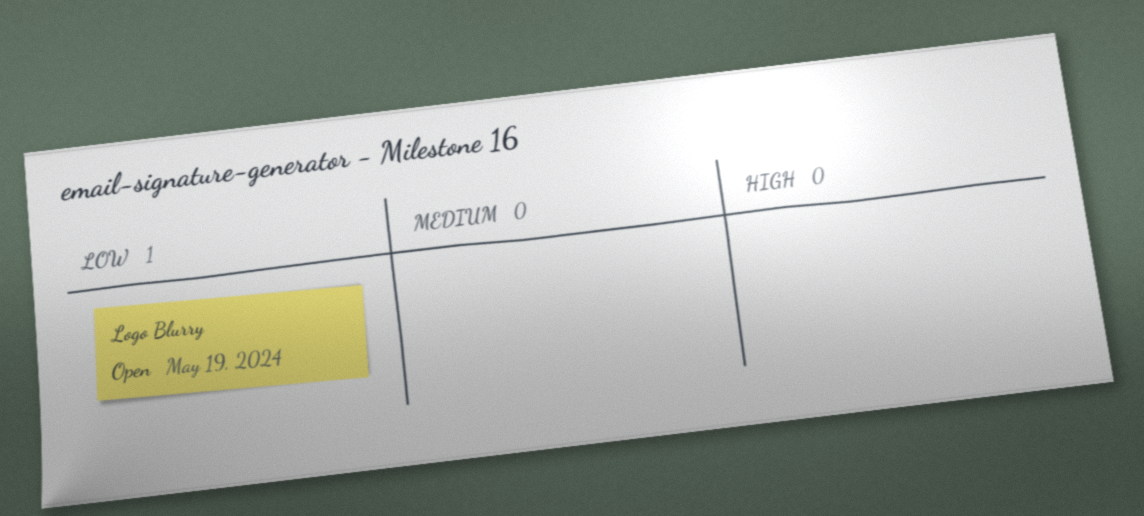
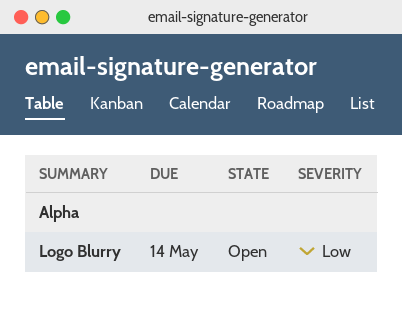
Logo Blurry, due: May 19 -> May 14

